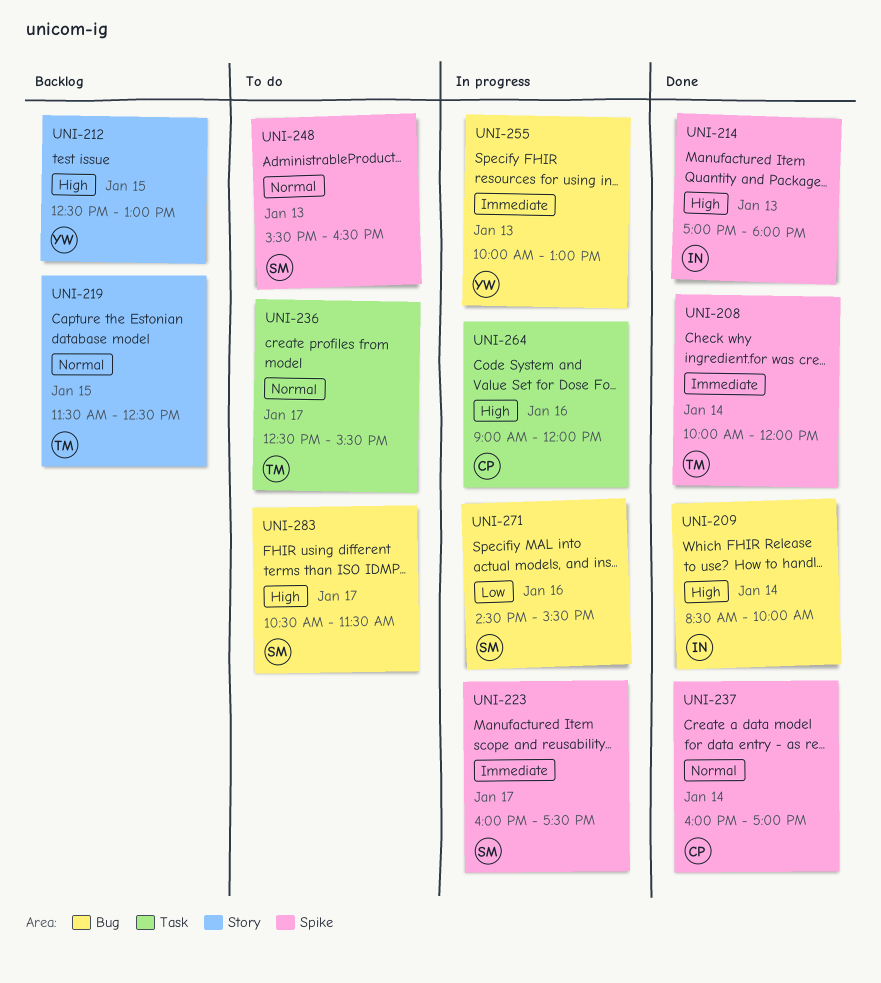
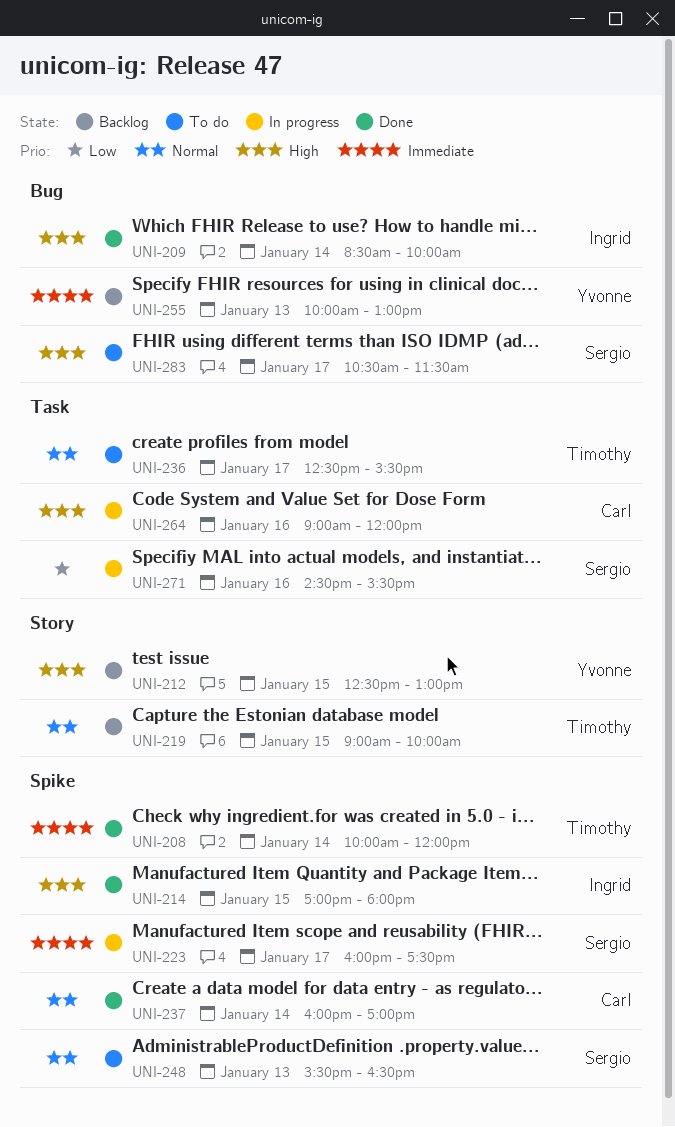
UNI-214, day: Jan 13 -> Jan 15
UNI-219, begins: 11:30 -> 09:00
UNI-219, ends: 12:30 -> 10:00
UNI-255, status: In progress -> Backlog
UNI-271, label: Bug -> Task

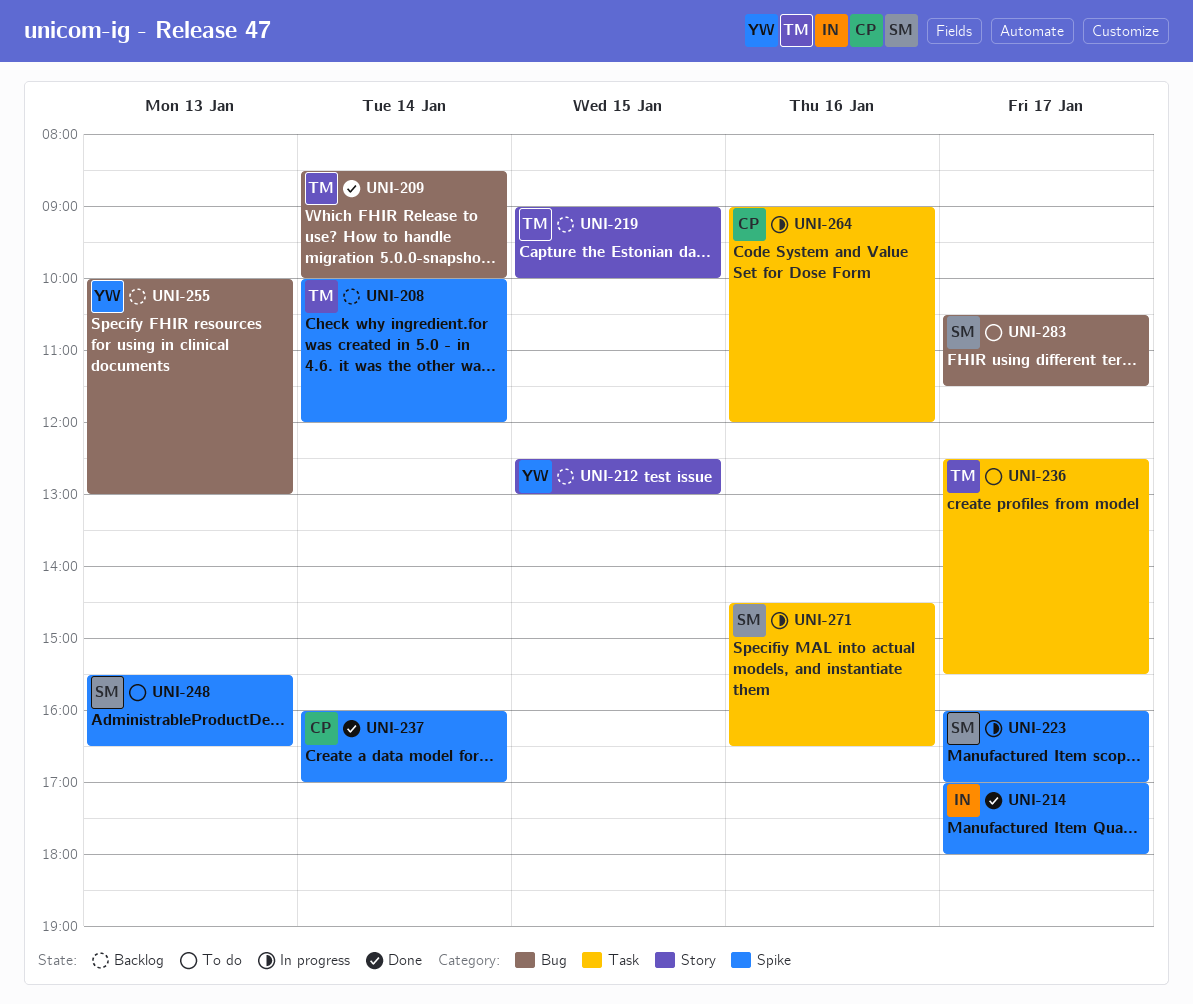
UNI-208, status: Done -> Backlog
UNI-209, owner: Ingrid -> Timothy
UNI-214, day: Jan 15 -> Jan 17
UNI-223, ends: 17:30 -> 17:00
UNI-271, ends: 15:30 -> 16:30

